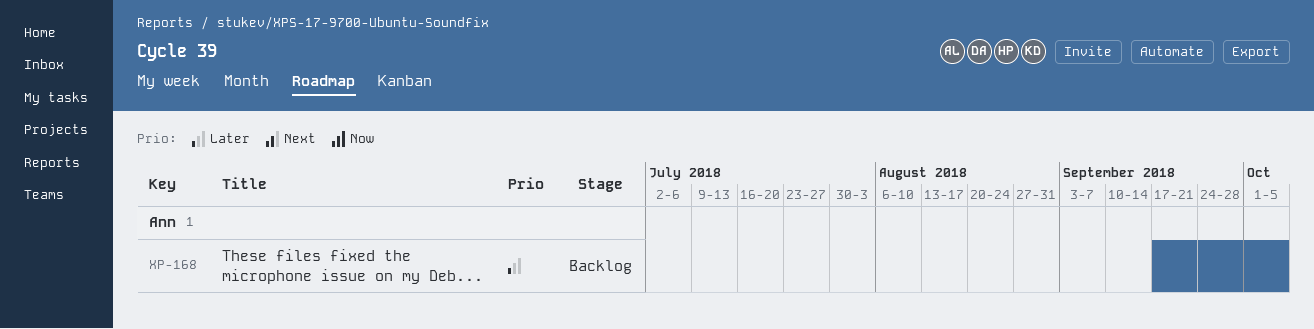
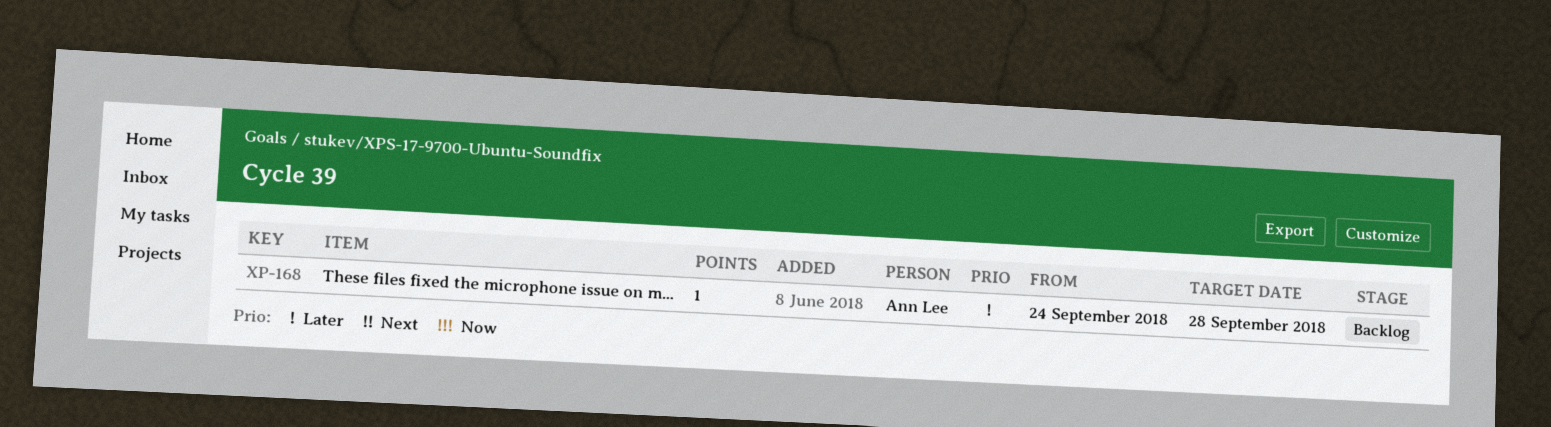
XP-168, start: Sep 17 -> Sep 24
XP-168, due: Oct 5 -> Sep 28

